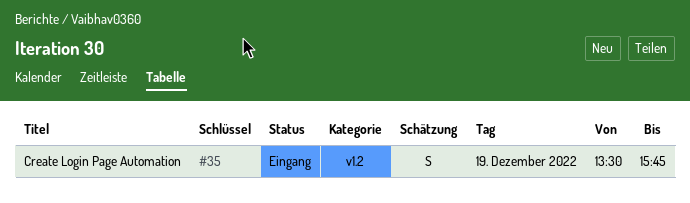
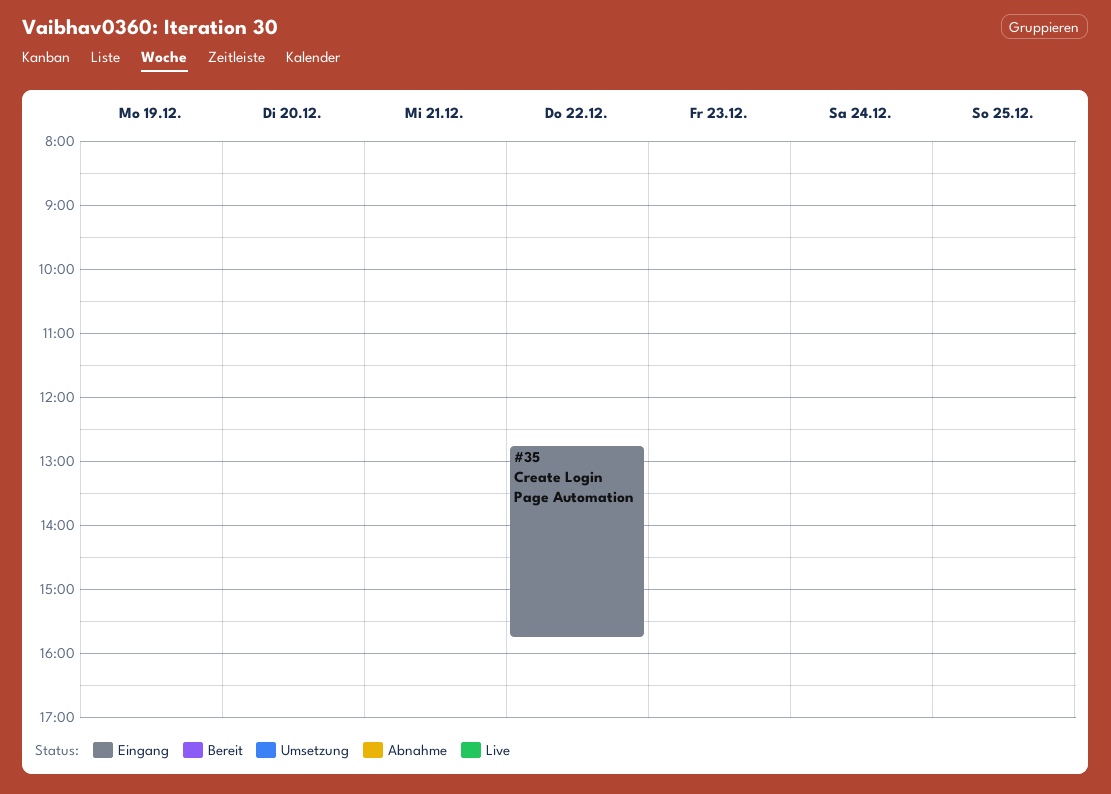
#35, day: Dec 19 -> Dec 22
#35, begins: 13:30 -> 12:45

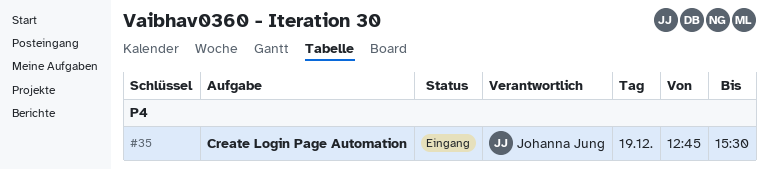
#35, day: Dec 22 -> Dec 19
#35, ends: 15:45 -> 15:30

